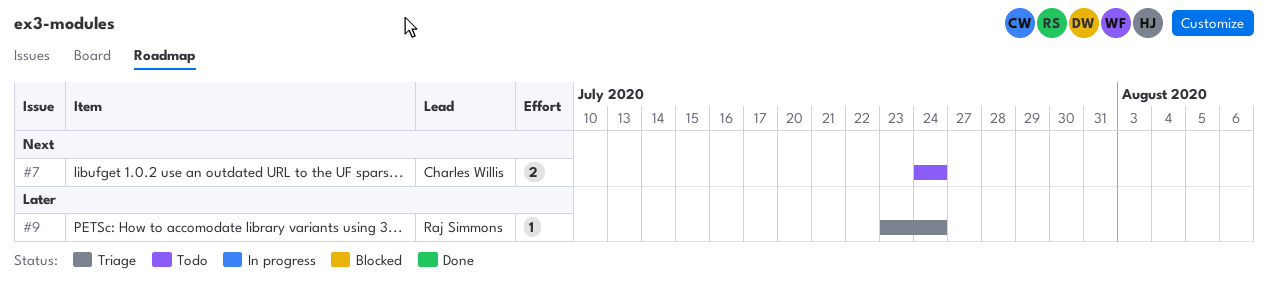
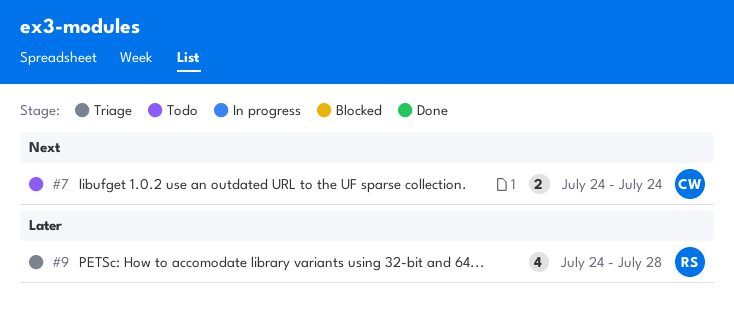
#9, estimate: 1 -> 4
#9, start: Jul 23 -> Jul 24
#9, due: Jul 24 -> Jul 28

